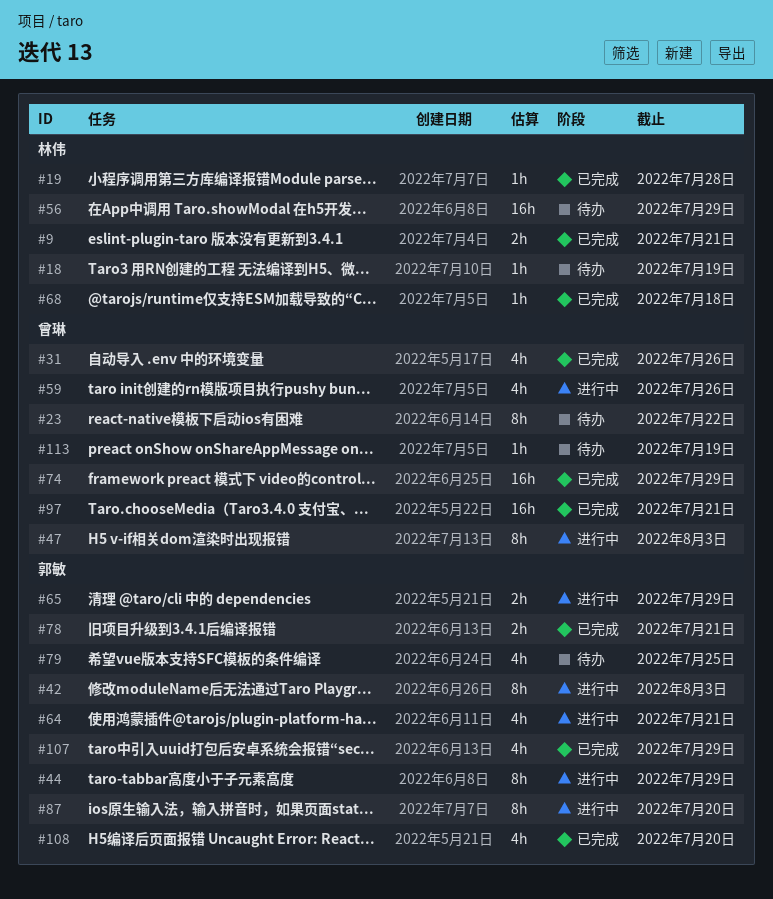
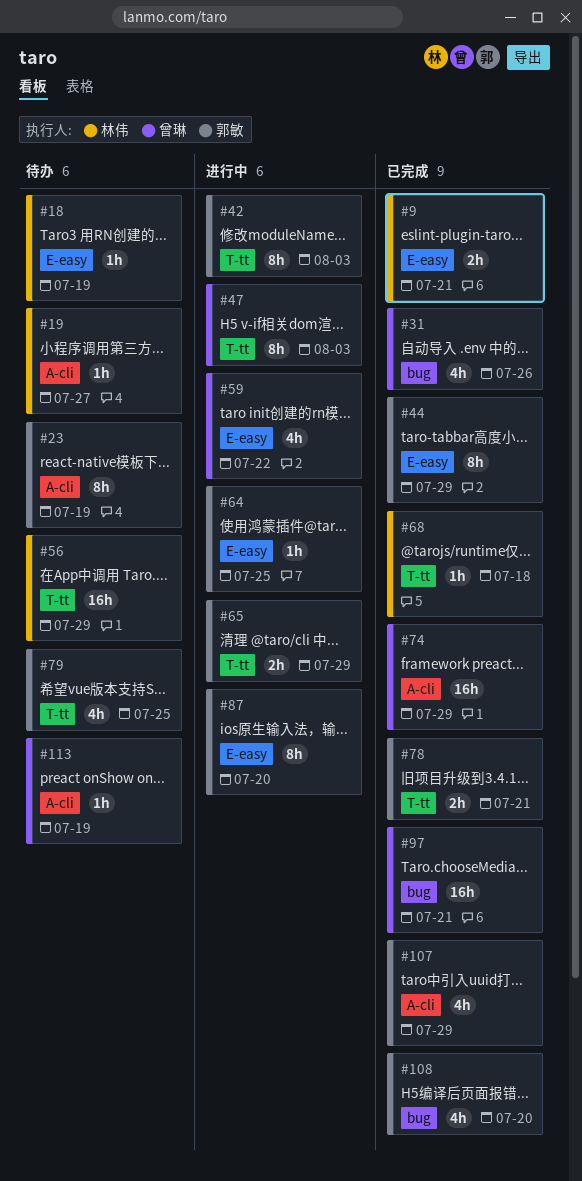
#19, status: 已完成 -> 待办
#19, due: Jul 28 -> Jul 27
#23, owner: 曾琳 -> 郭敏
#23, due: Jul 22 -> Jul 19
#44, status: 进行中 -> 已完成
#59, due: Jul 26 -> Jul 22
#64, estimate: 4h -> 1h
#64, due: Jul 21 -> Jul 25

